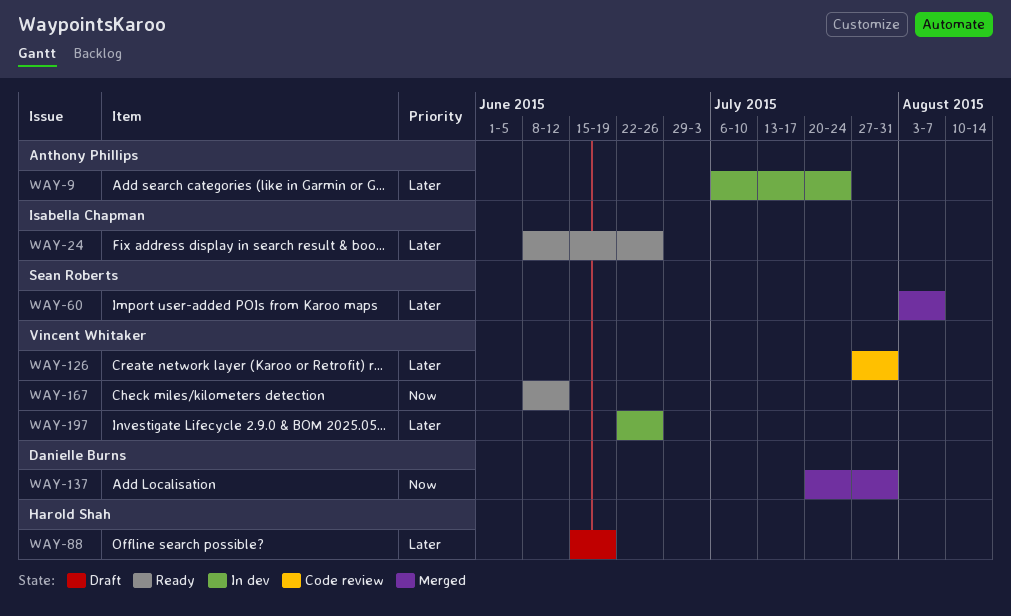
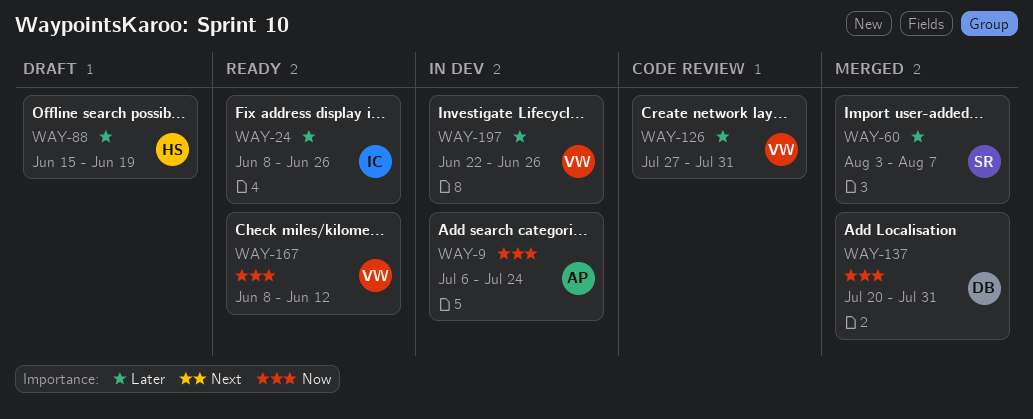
WAY-9, priority: Later -> Now

